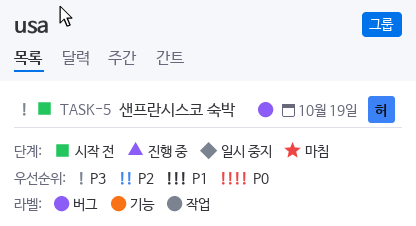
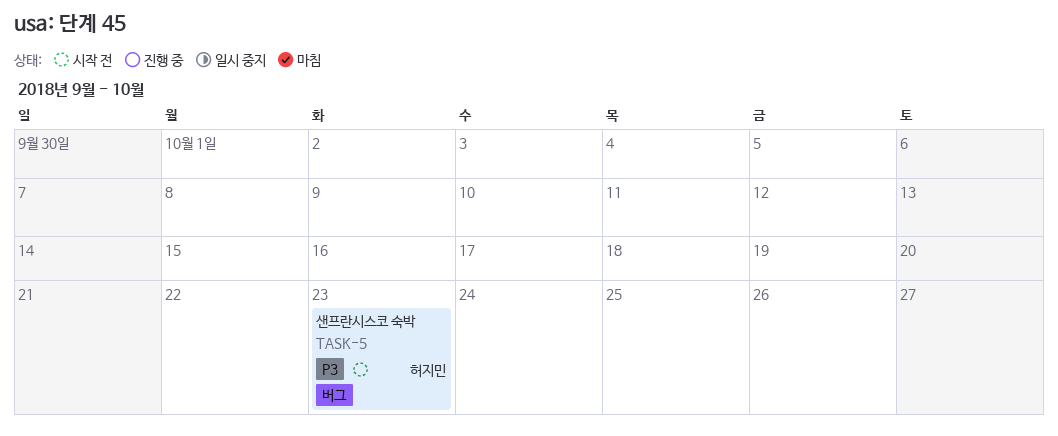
TASK-5, due: Oct 19 -> Oct 23

